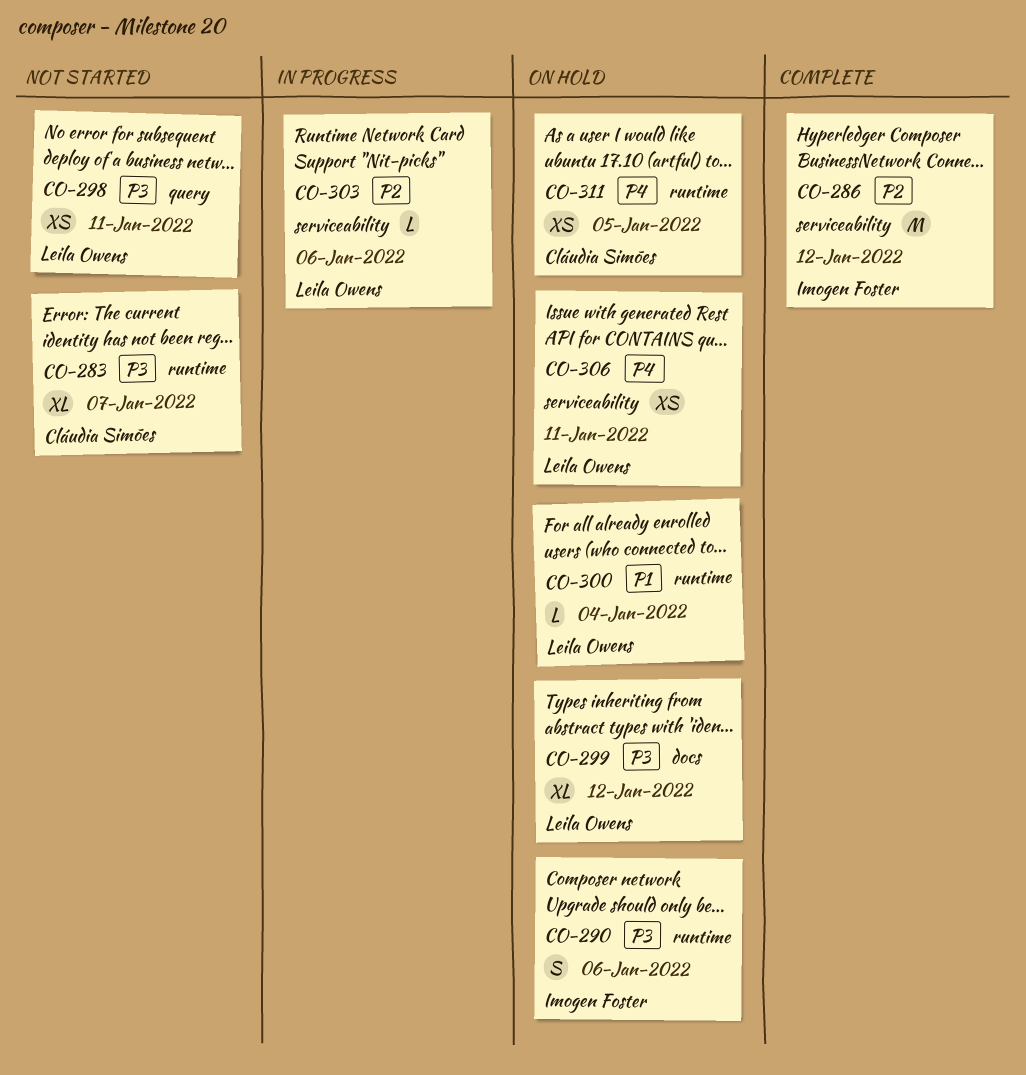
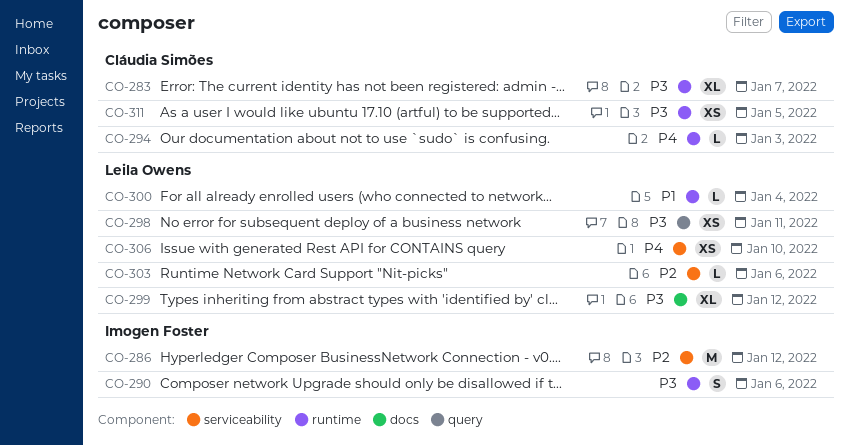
CO-294: none -> present
CO-306, due: Jan 11 -> Jan 10
CO-311, priority: P4 -> P3

